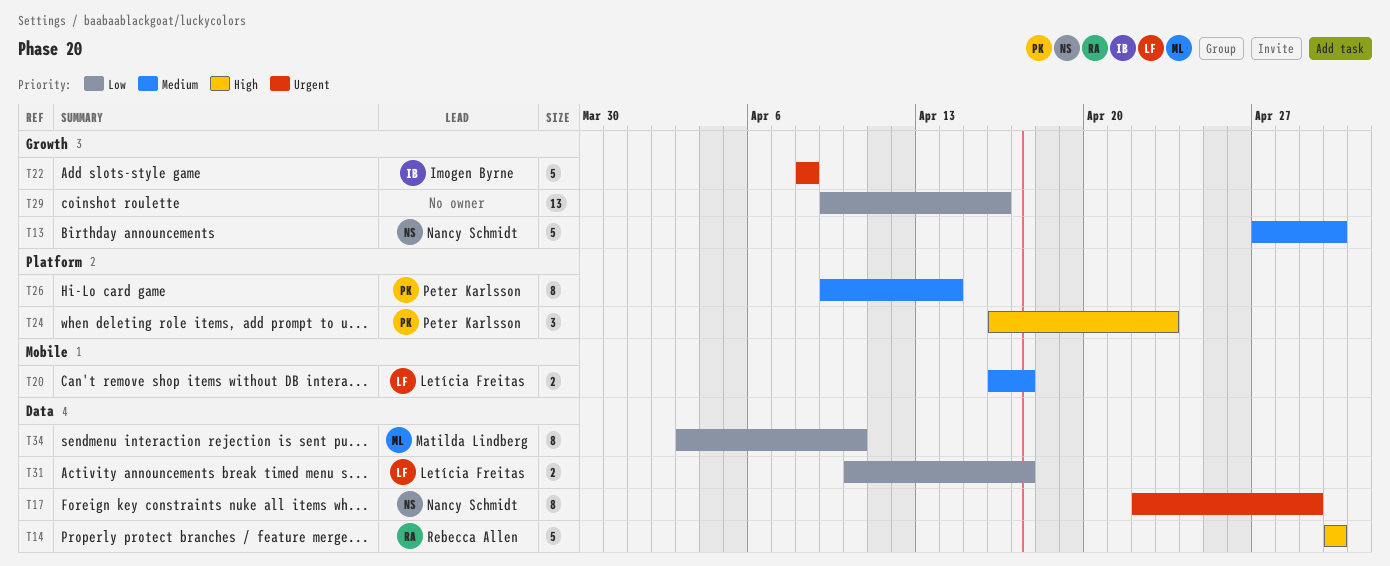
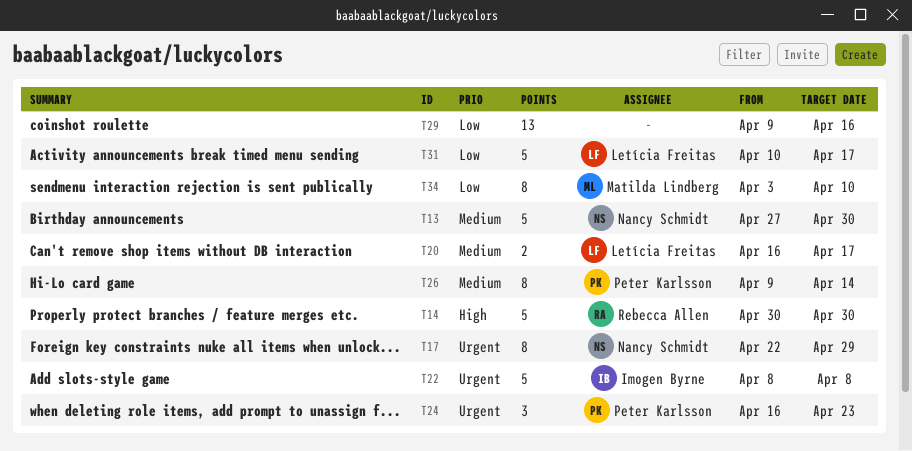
T24, priority: High -> Urgent
T31, estimate: 2 -> 5

